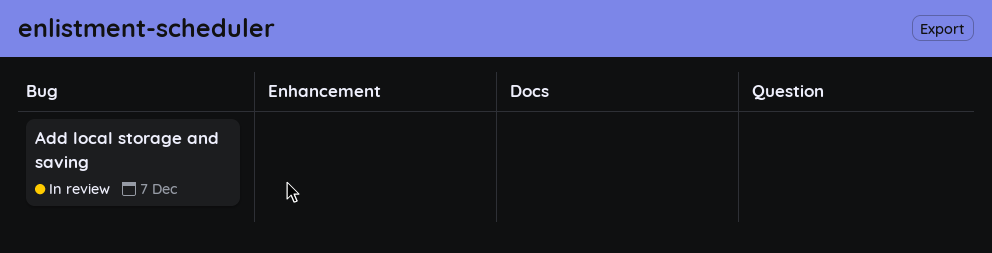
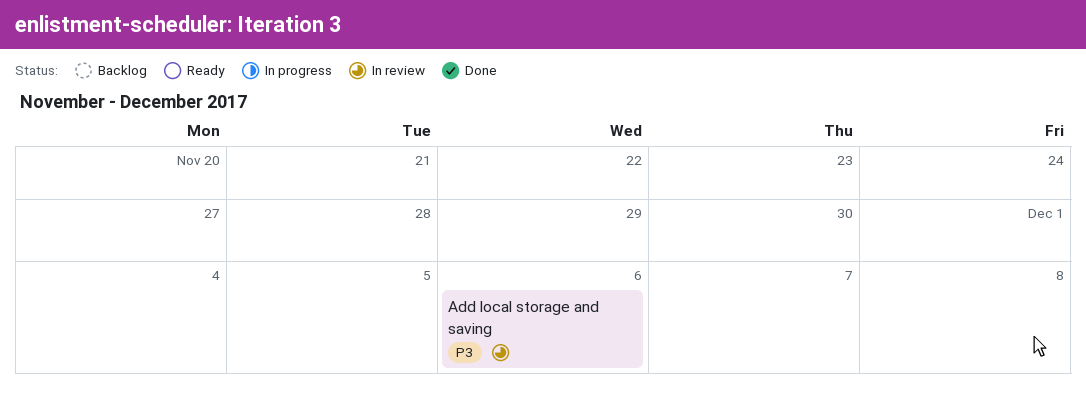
Add local storage and saving, due: Dec 7 -> Dec 6

